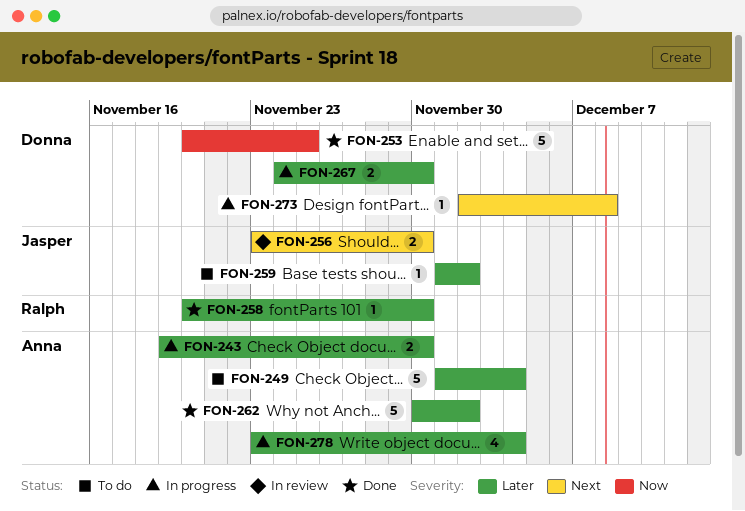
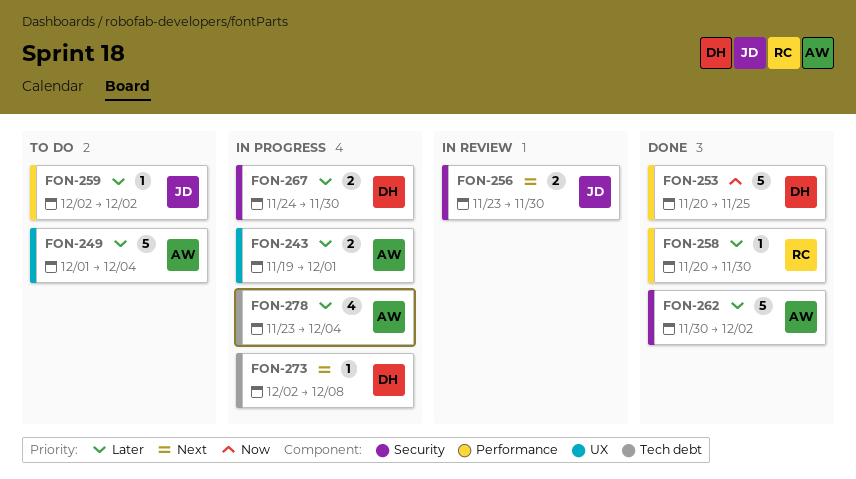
FON-243, due: Nov 30 -> Dec 1
FON-259, start: Dec 1 -> Dec 2

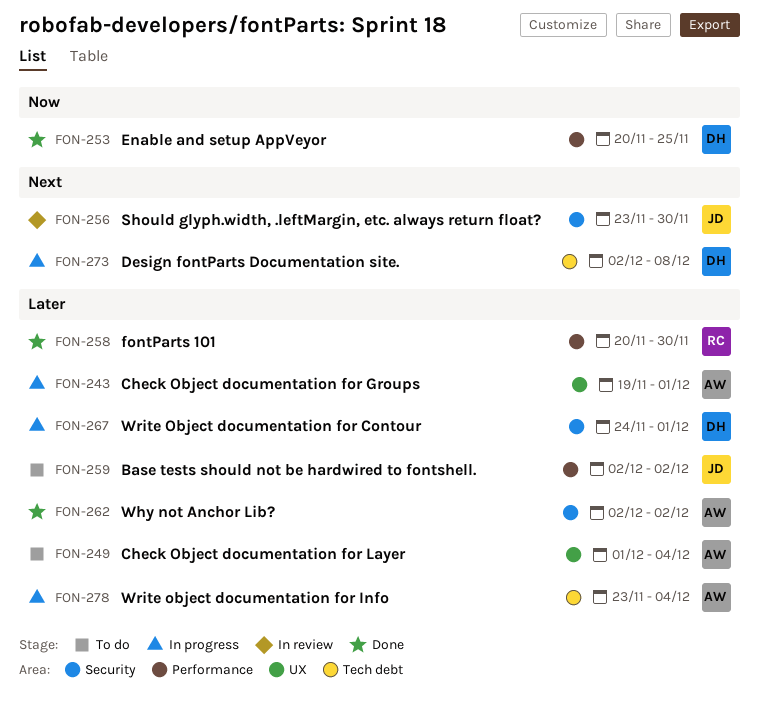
FON-262, start: Nov 30 -> Dec 2
FON-267, due: Nov 30 -> Dec 1

